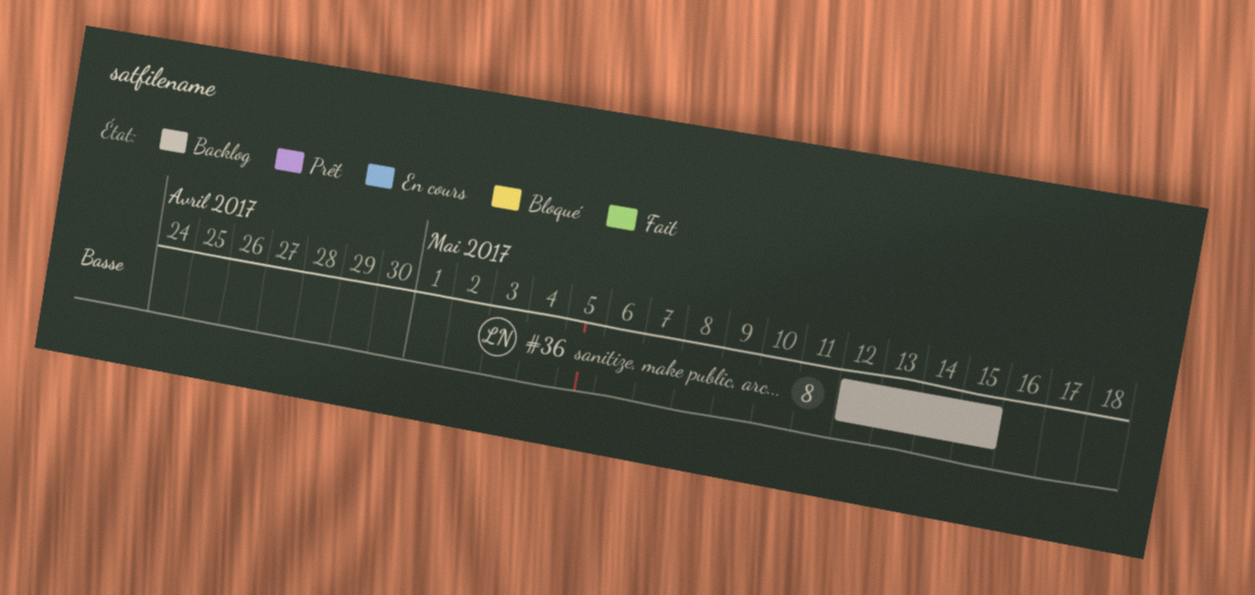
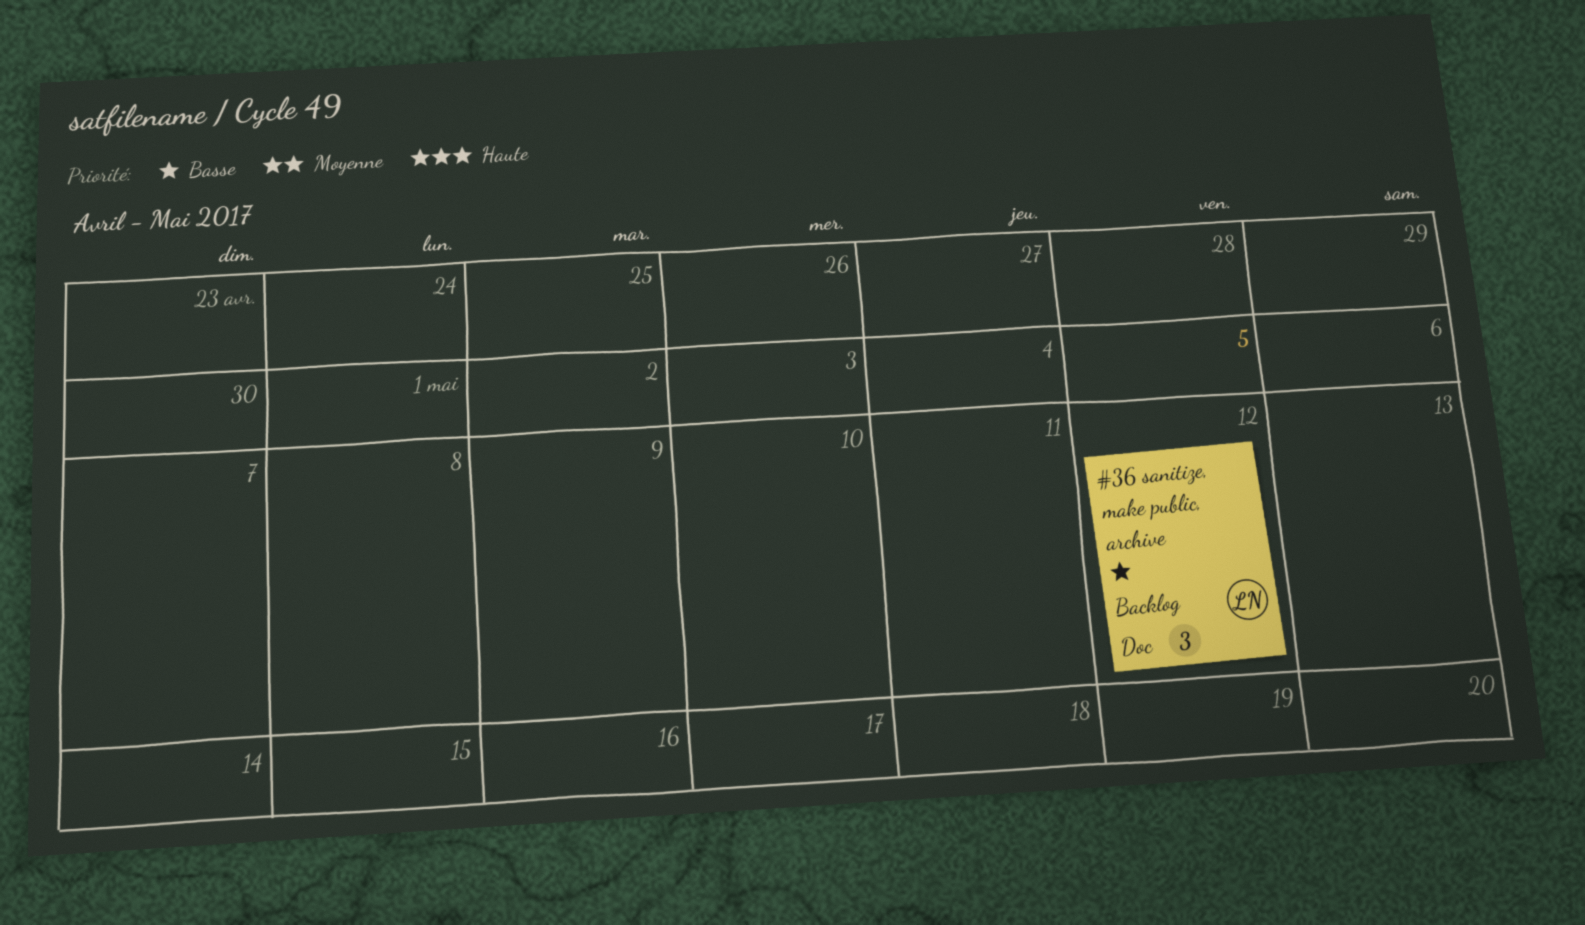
#36, estimate: 8 -> 3
#36, due: May 15 -> May 12

